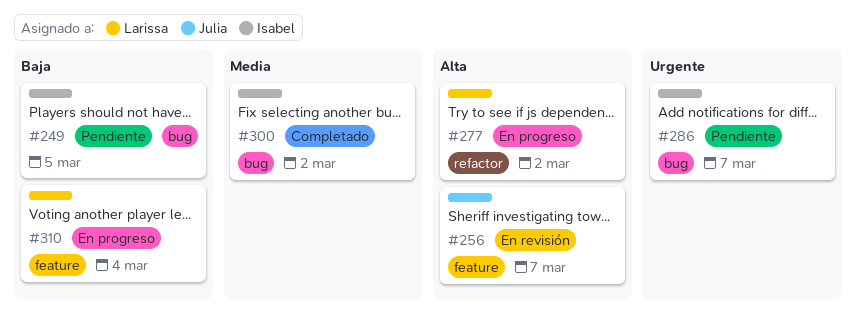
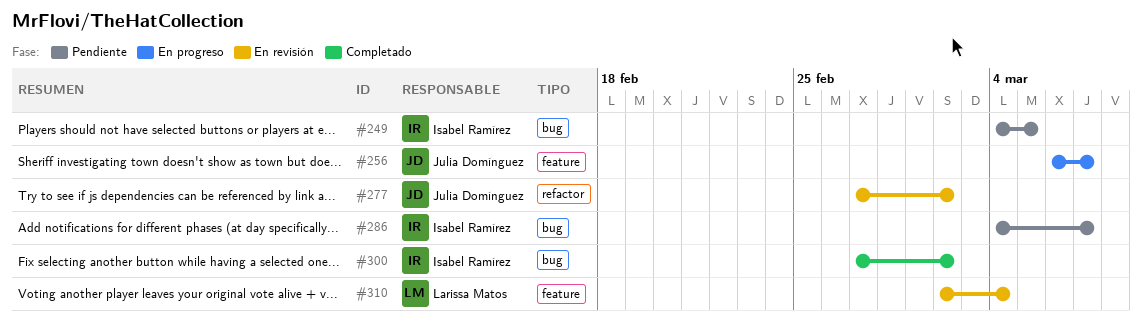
#256, status: En revisión -> En progreso
#277, status: En progreso -> En revisión
#277, owner: Larissa Matos -> Julia Domínguez
#310, status: En progreso -> En revisión

